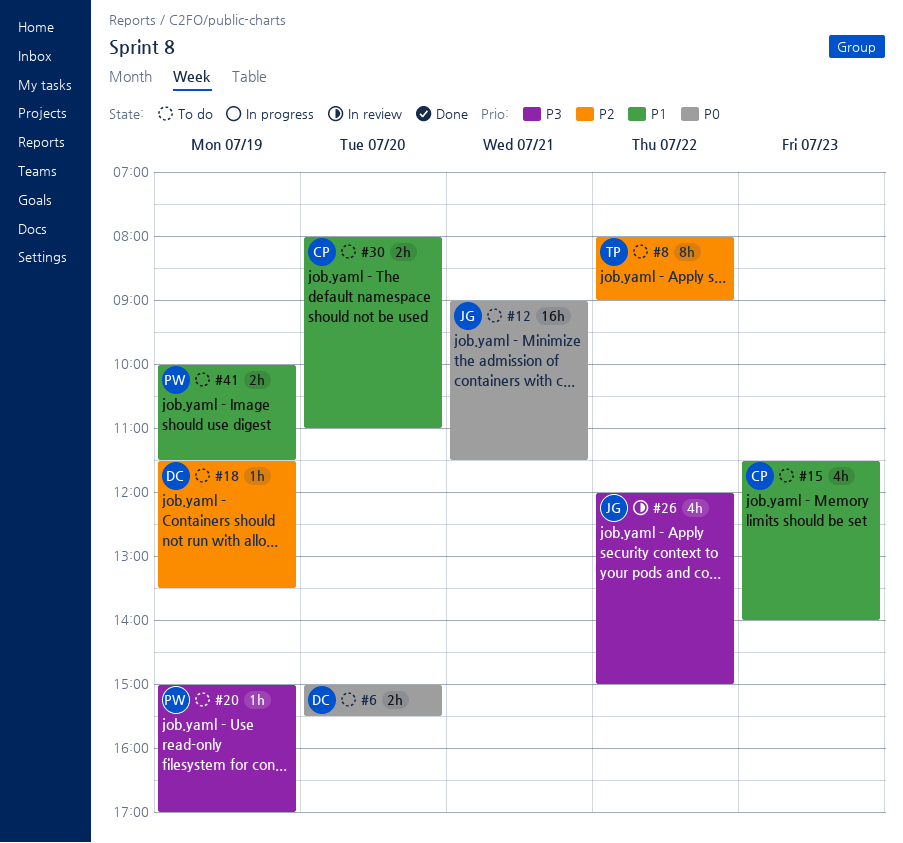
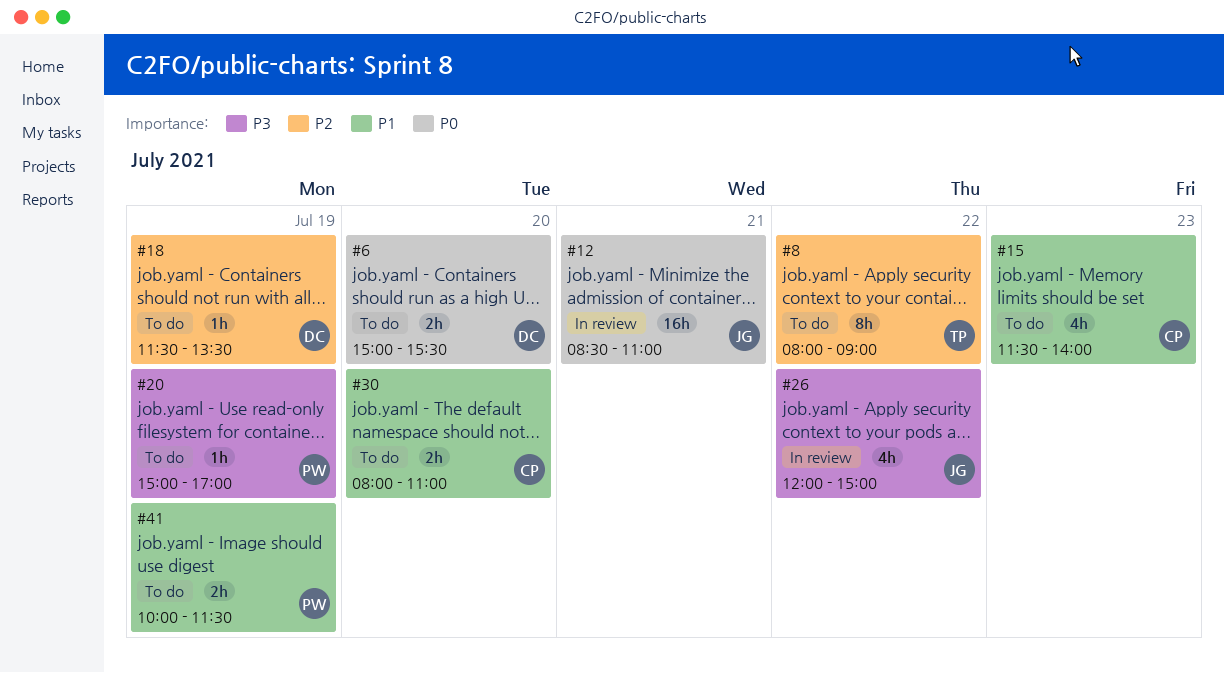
#12, status: To do -> In review
#12, begins: 09:00 -> 08:30
#12, ends: 11:30 -> 11:00

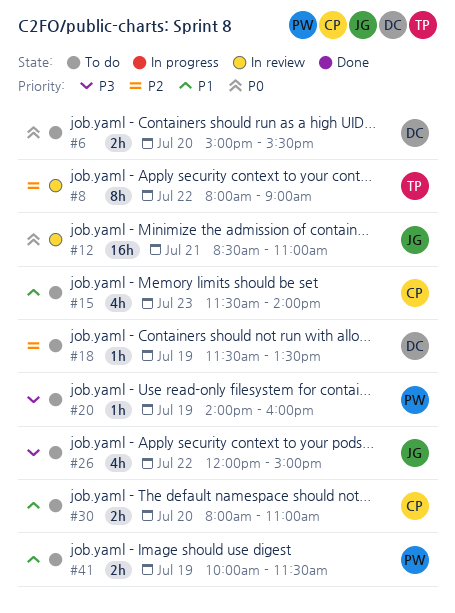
#8, status: To do -> In review
#20, begins: 15:00 -> 14:00
#20, ends: 17:00 -> 16:00
#26, status: In review -> To do

